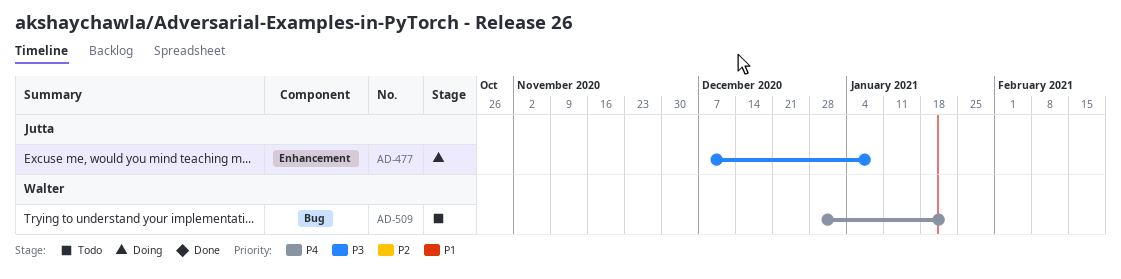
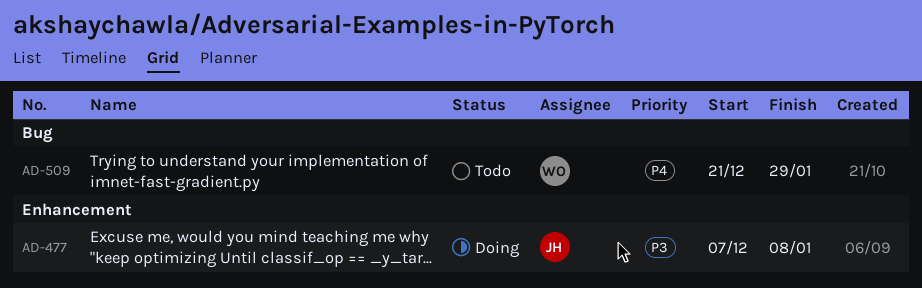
AD-509, start: Dec 28 -> Dec 21
AD-509, due: Jan 22 -> Jan 29

